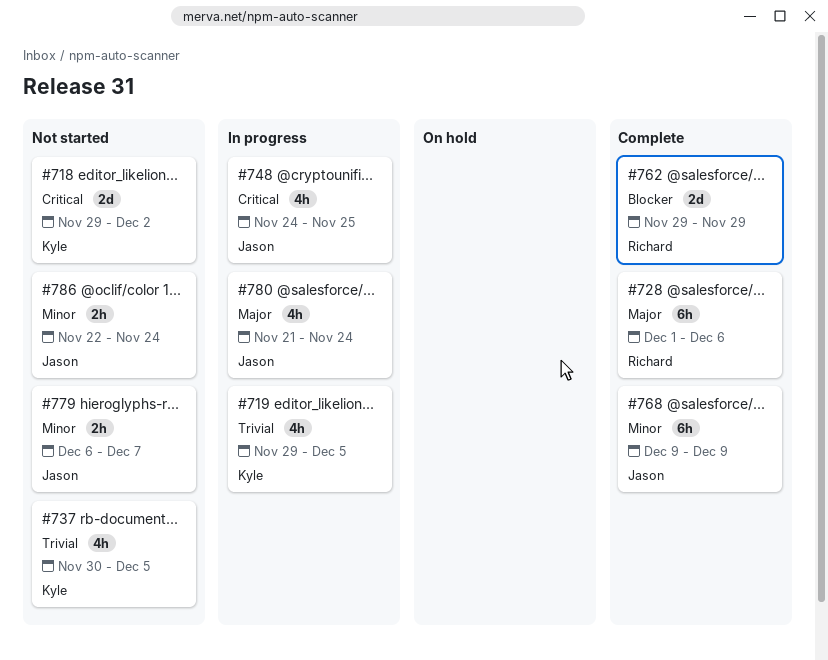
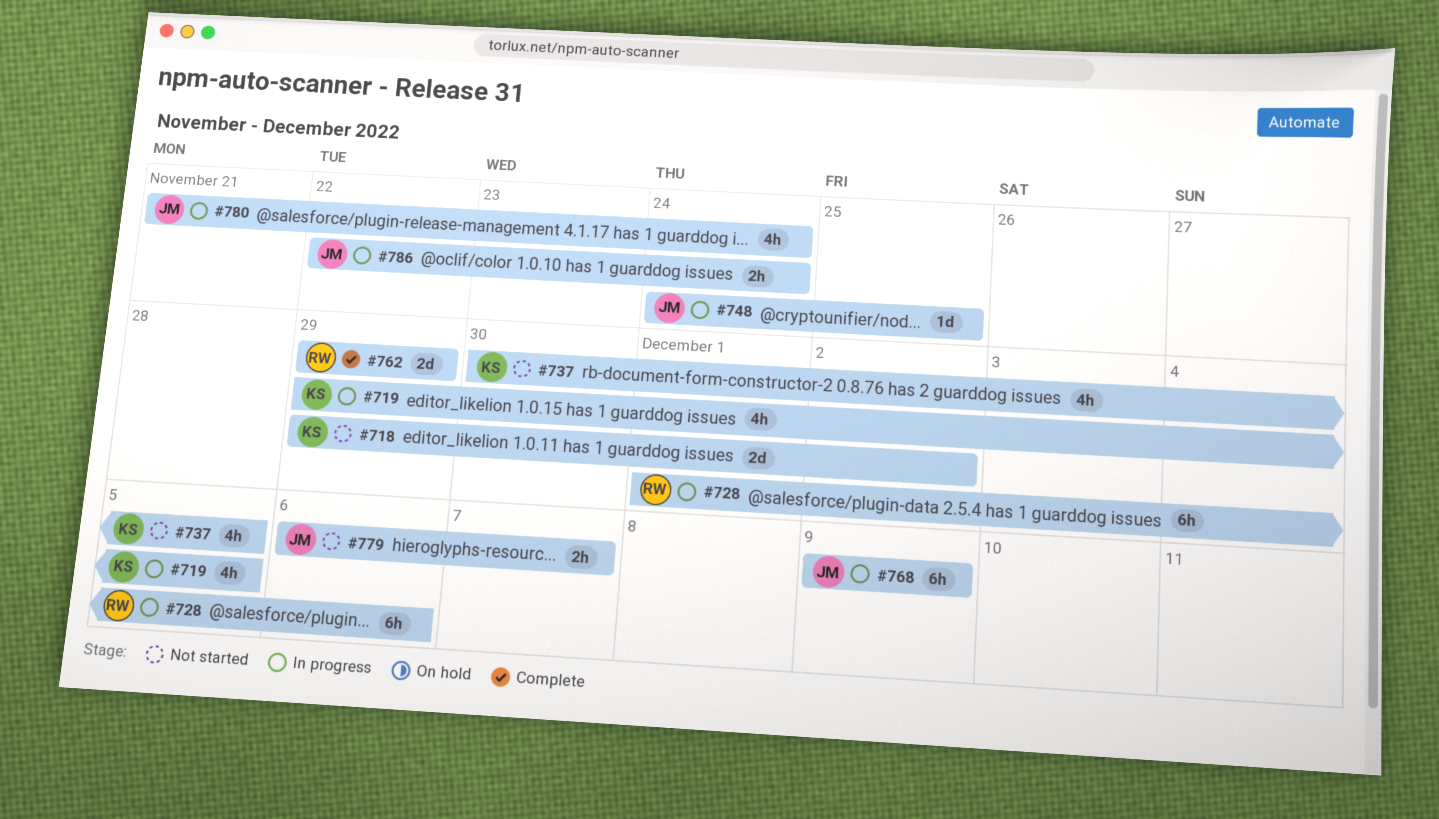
#728, status: Complete -> In progress
#748, estimate: 4h -> 1d
#768, status: Complete -> In progress
#786, status: Not started -> In progress

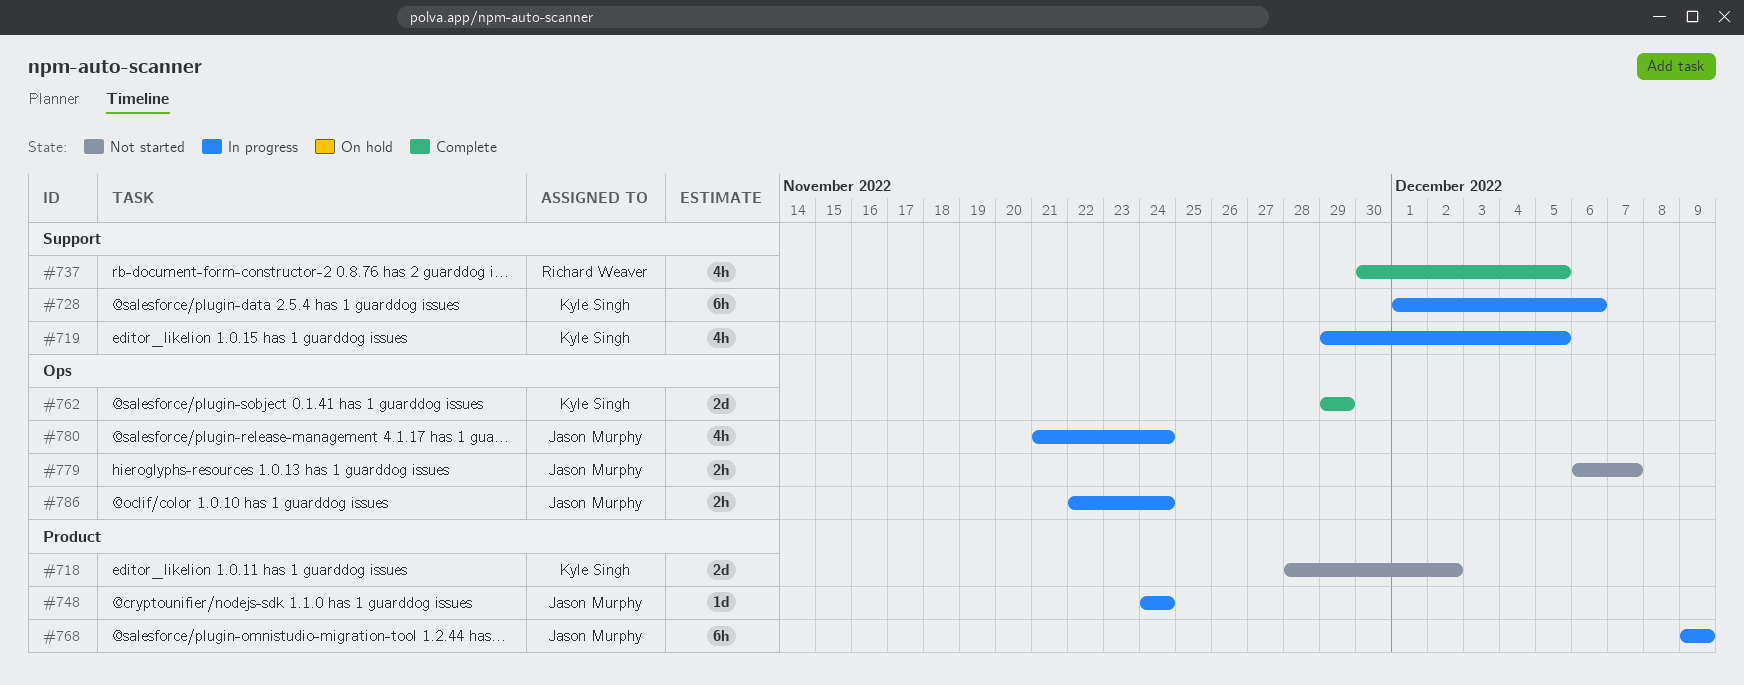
#718, start: Nov 29 -> Nov 28
#728, owner: Richard Weaver -> Kyle Singh
#737, status: Not started -> Complete
#737, owner: Kyle Singh -> Richard Weaver
#748, due: Nov 25 -> Nov 24
#762, owner: Richard Weaver -> Kyle Singh

